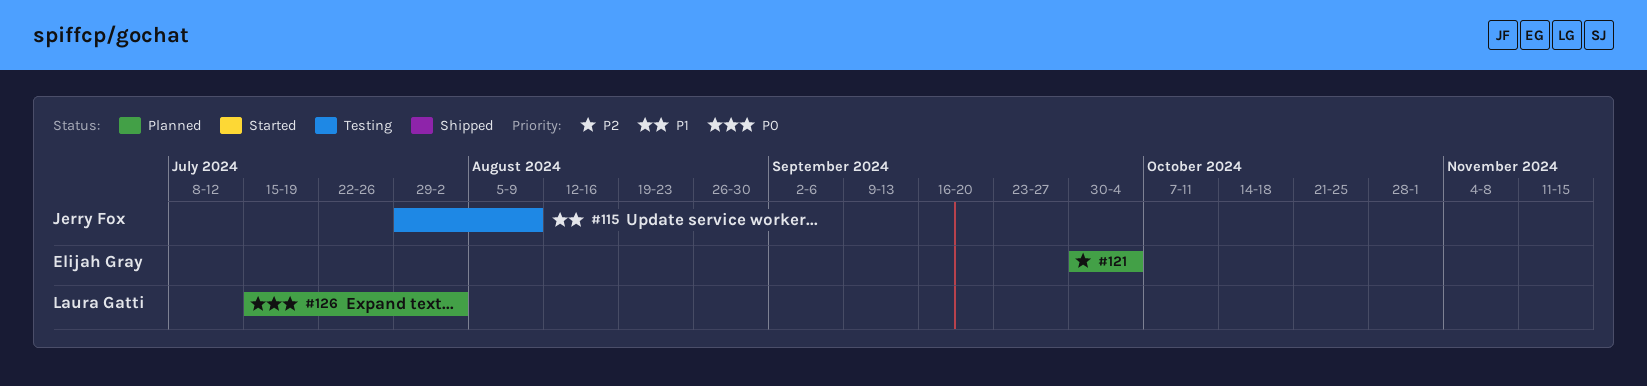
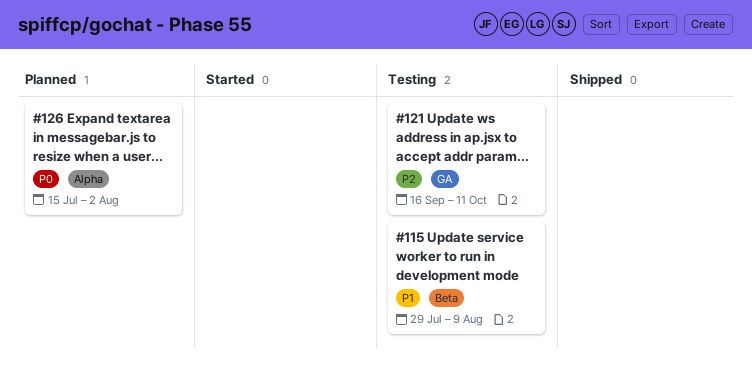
#121, status: Planned -> Testing
#121, start: Sep 30 -> Sep 16
#121, due: Oct 4 -> Oct 11

